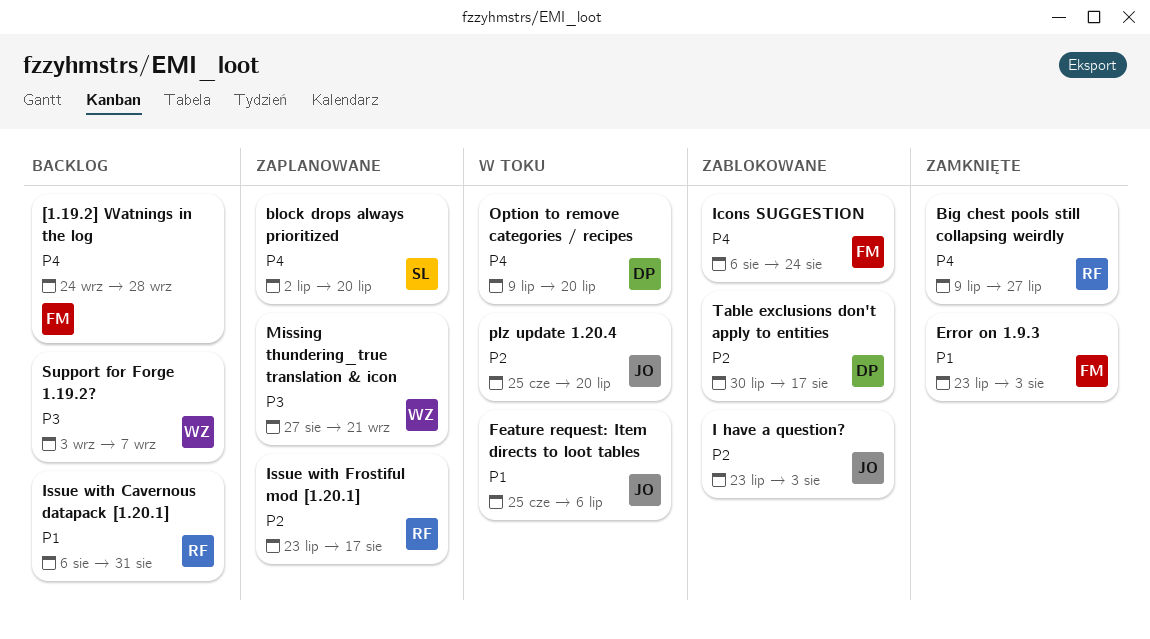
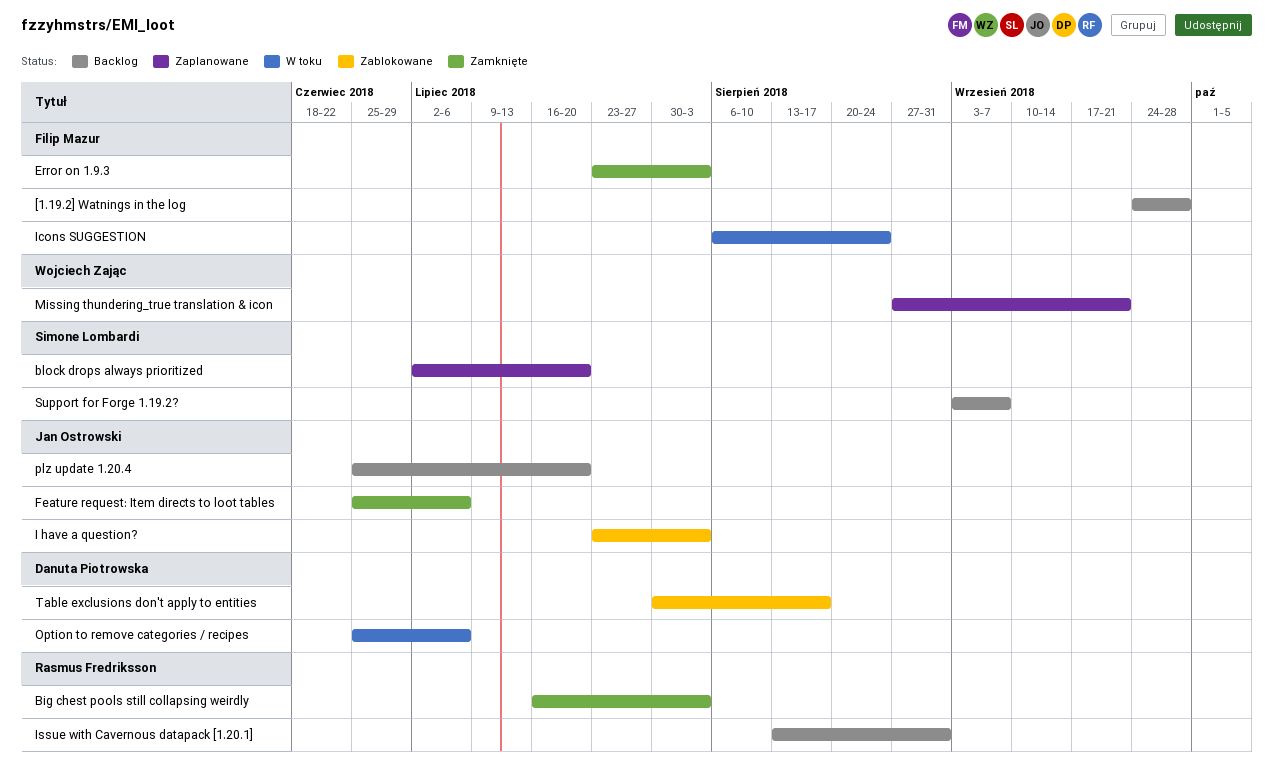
Big chest pools still collapsing weirdly, start: Jul 9 -> Jul 16
Big chest pools still collapsing weirdly, due: Jul 27 -> Aug 3
Feature request: Item directs to loot tables, status: W toku -> Zamknięte
Icons SUGGESTION, status: Zablokowane -> W toku
Issue with Cavernous datapack [1.20.1], start: Aug 6 -> Aug 13
Issue with Frostiful mod [1.20.1]: present -> none
Option to remove categories / recipes, start: Jul 9 -> Jun 25
Option to remove categories / recipes, due: Jul 20 -> Jul 6
plz update 1.20.4, status: W toku -> Backlog
Support for Forge 1.19.2?, owner: Wojciech Zając -> Simone Lombardi

